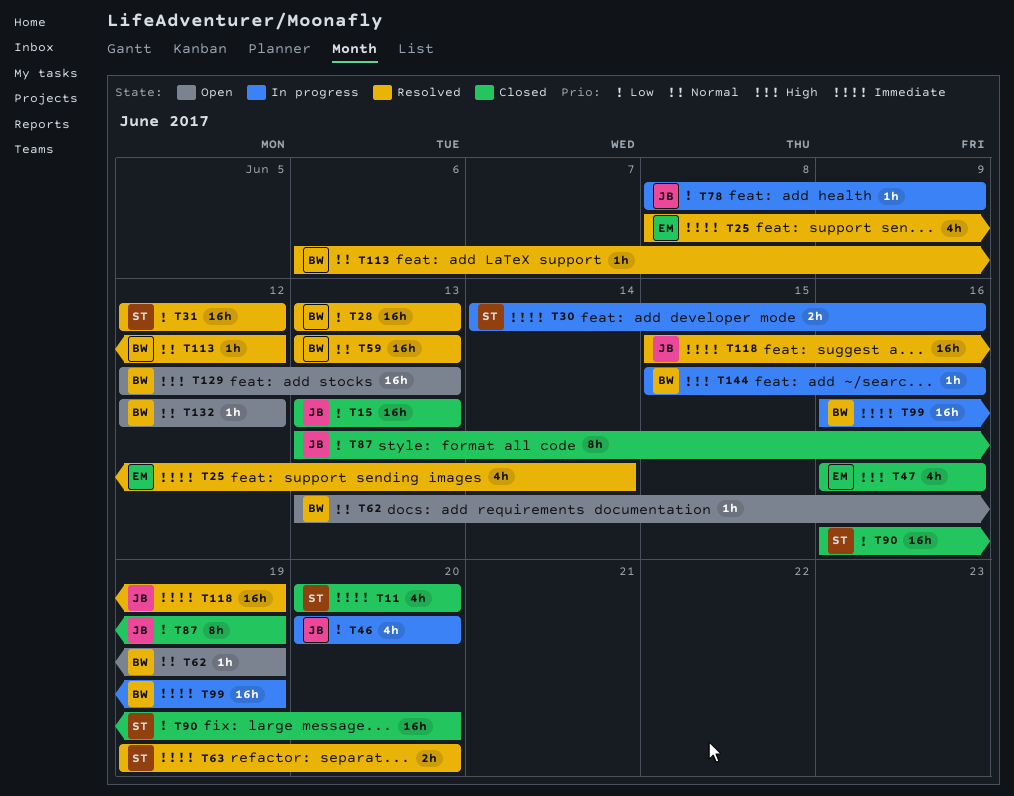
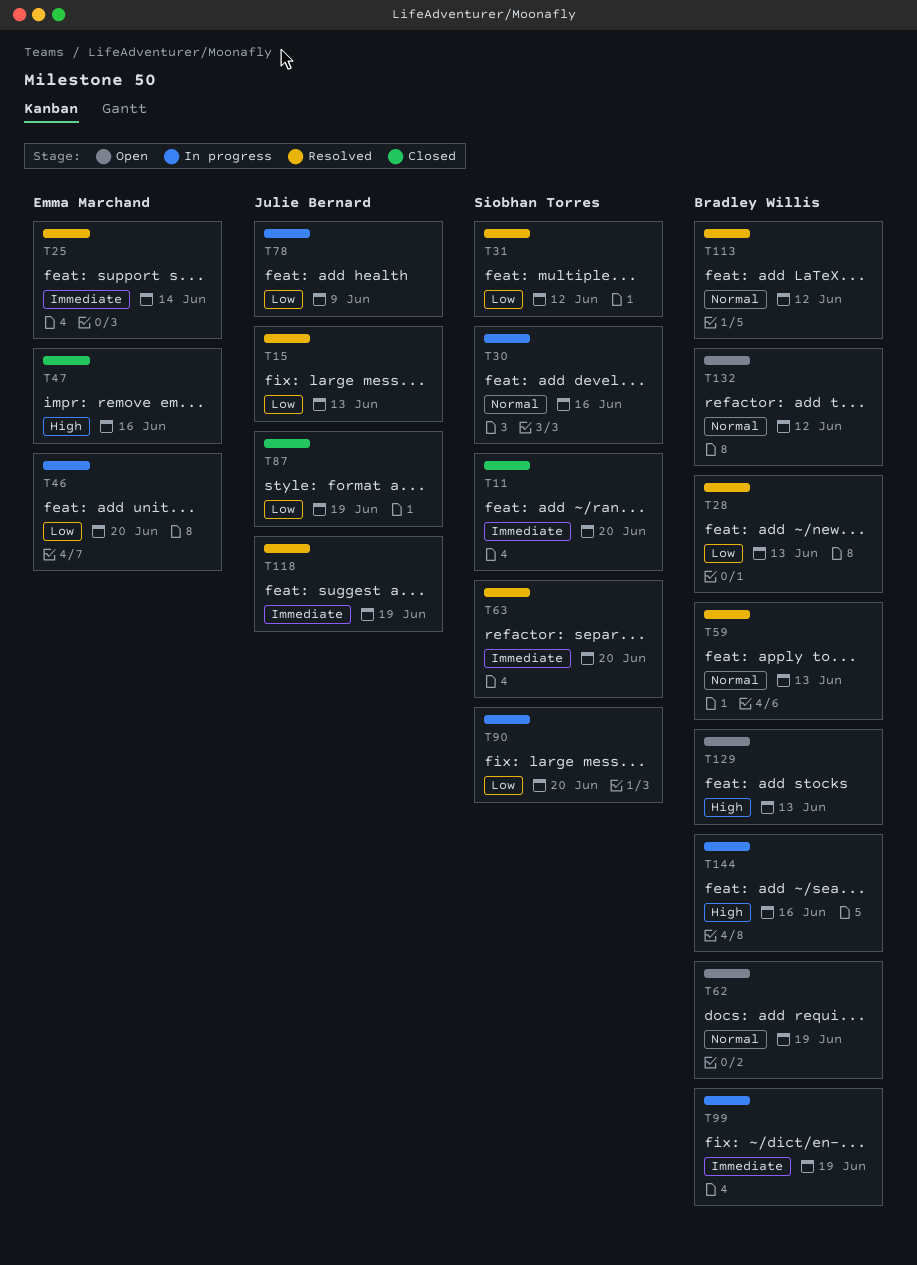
T15, status: Closed -> Resolved
T30, priority: Immediate -> Normal
T46, owner: Julie Bernard -> Emma Marchand
T90, status: Closed -> In progress

